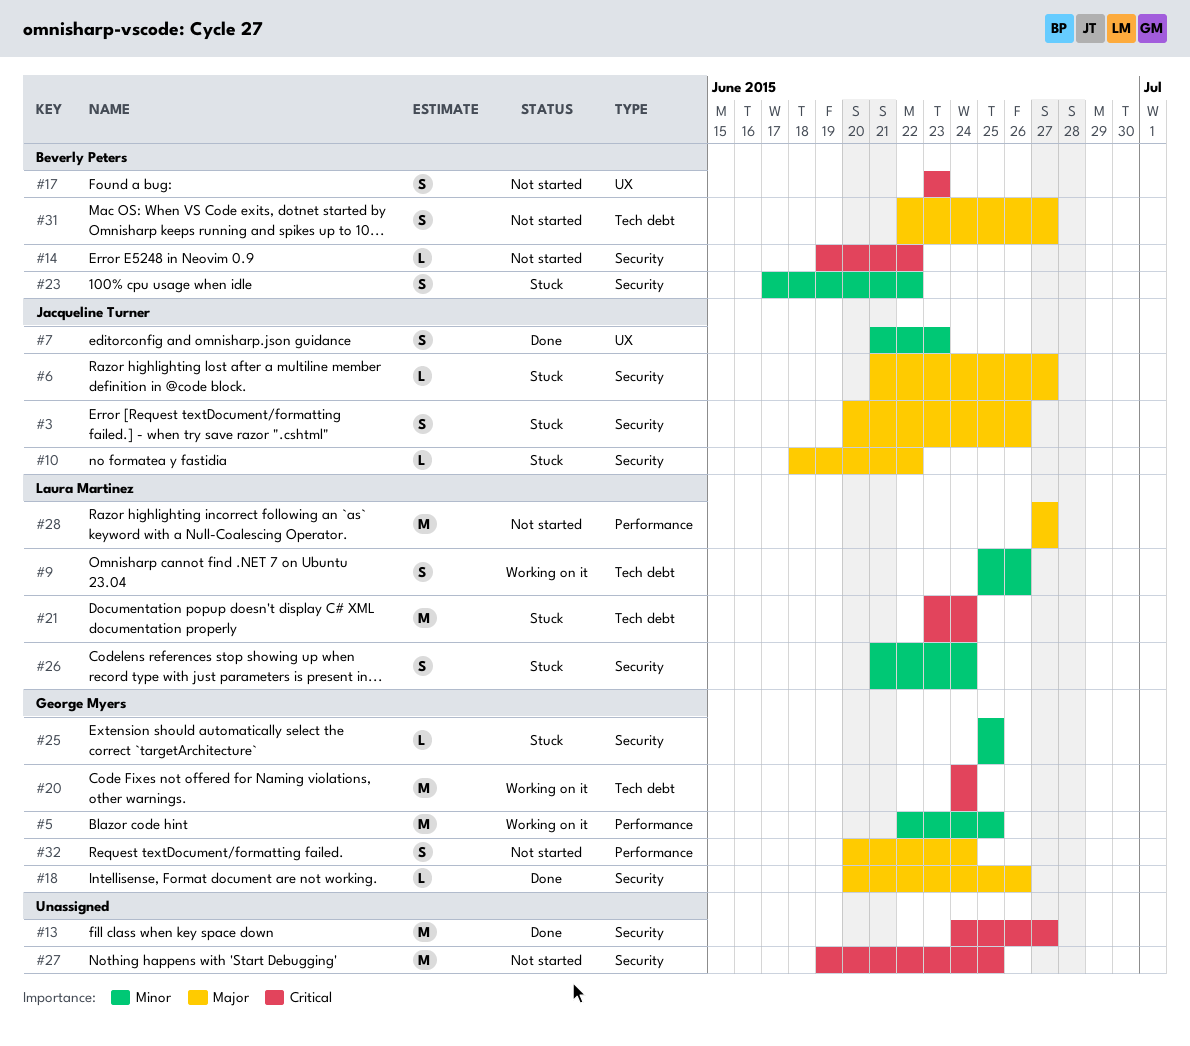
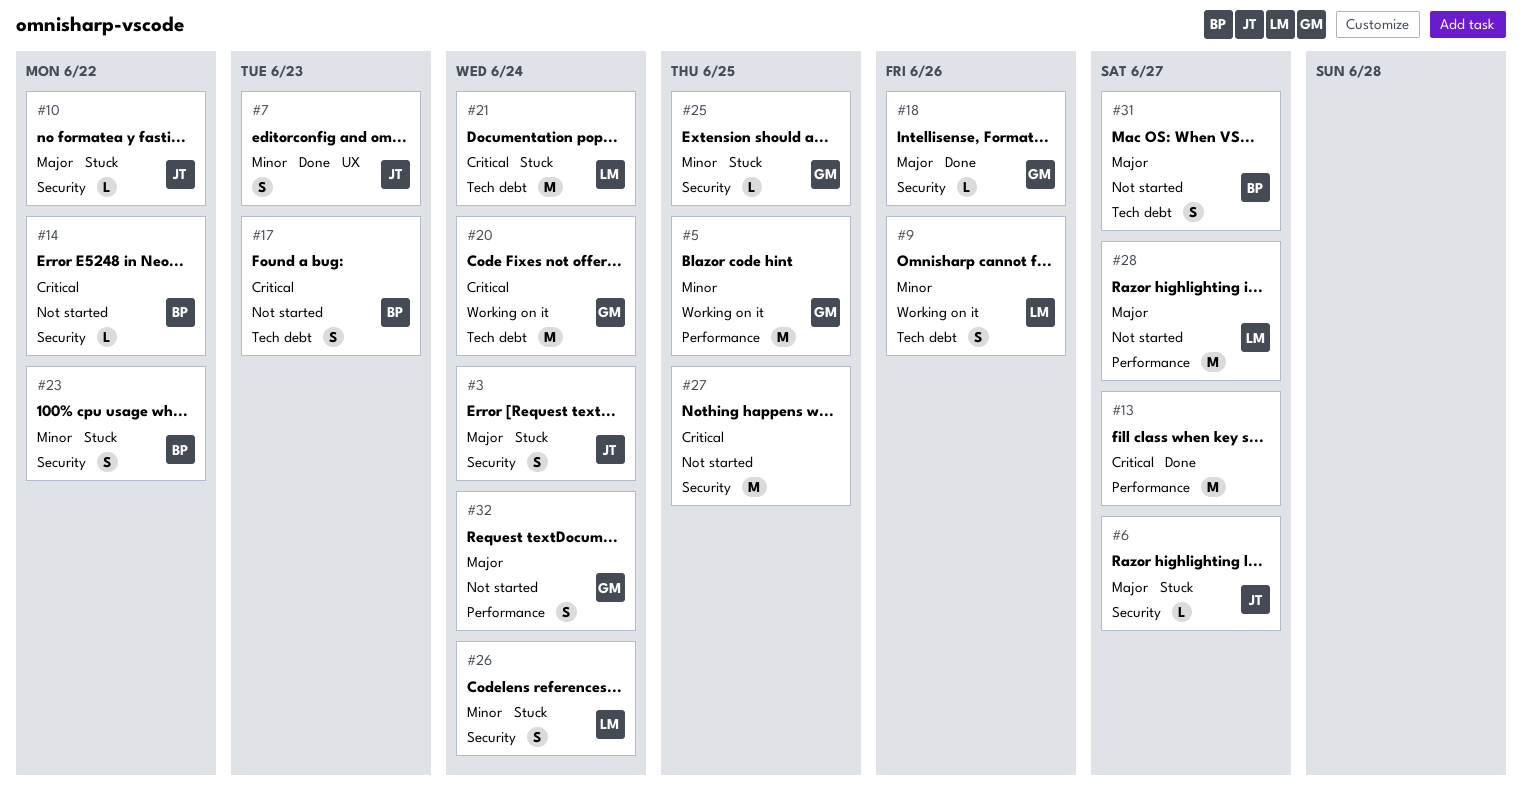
#3, due: Jun 26 -> Jun 24
#13, label: Security -> Performance
#17, label: UX -> Tech debt

